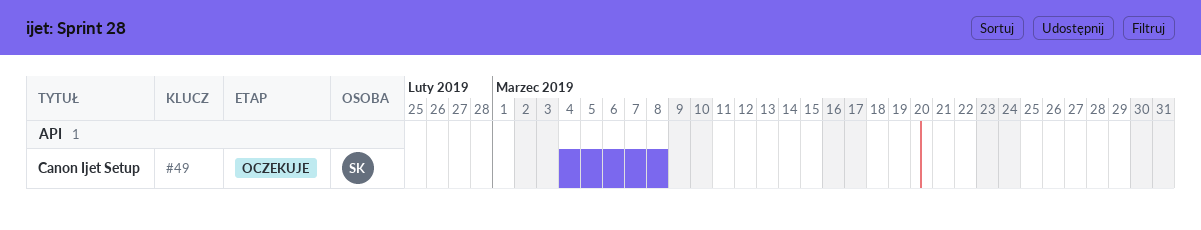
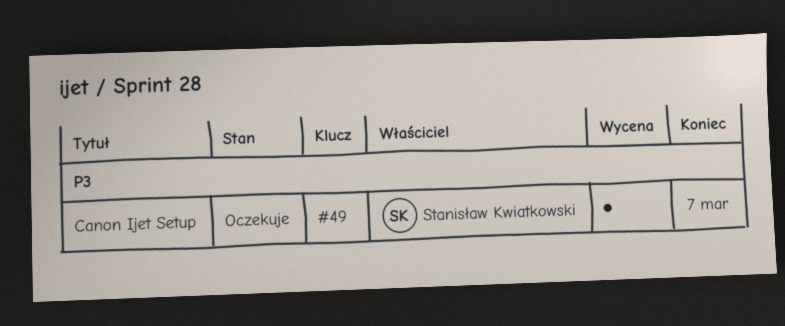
#49, due: Mar 8 -> Mar 7

